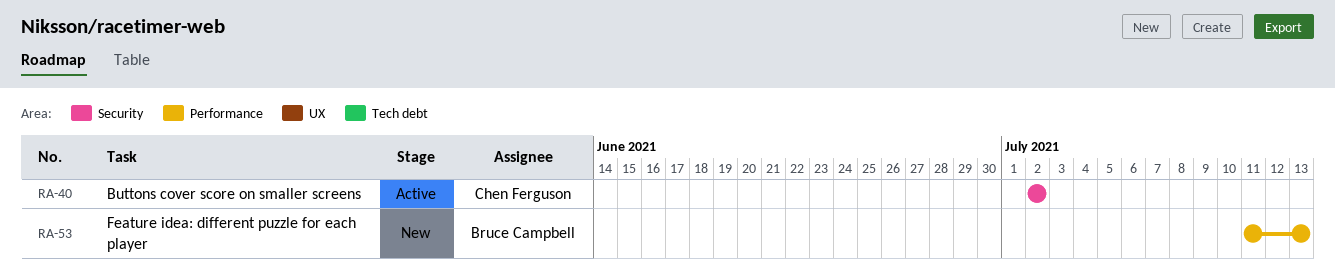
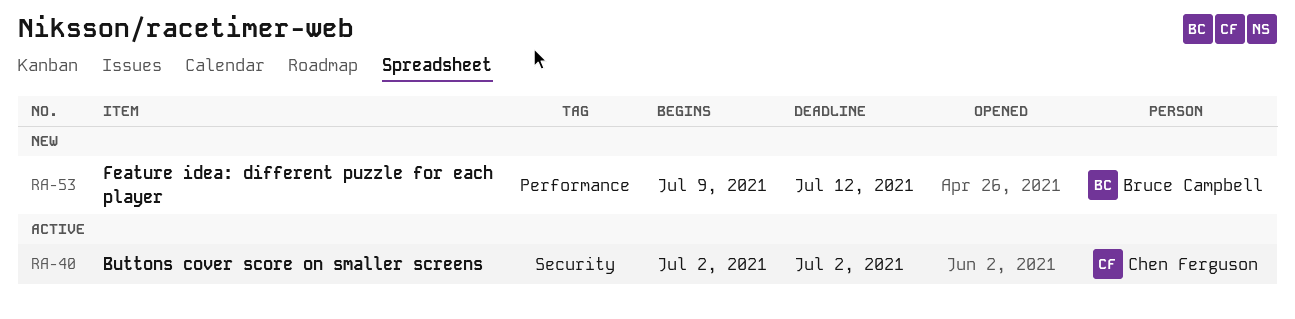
RA-53, start: Jul 11 -> Jul 9
RA-53, due: Jul 13 -> Jul 12

